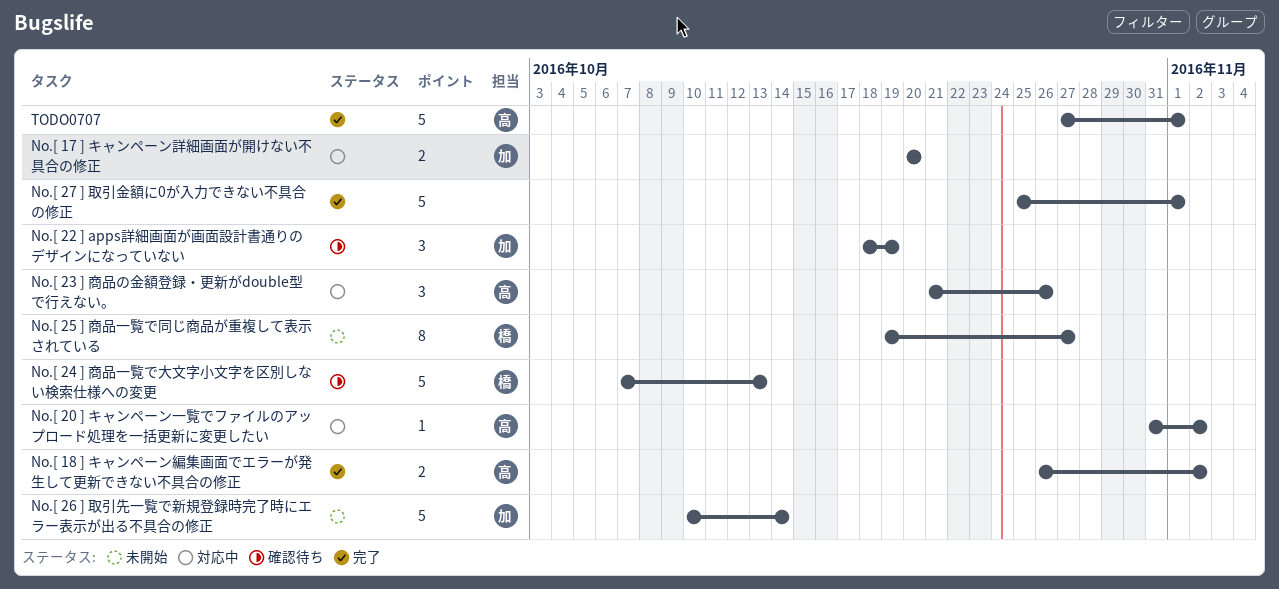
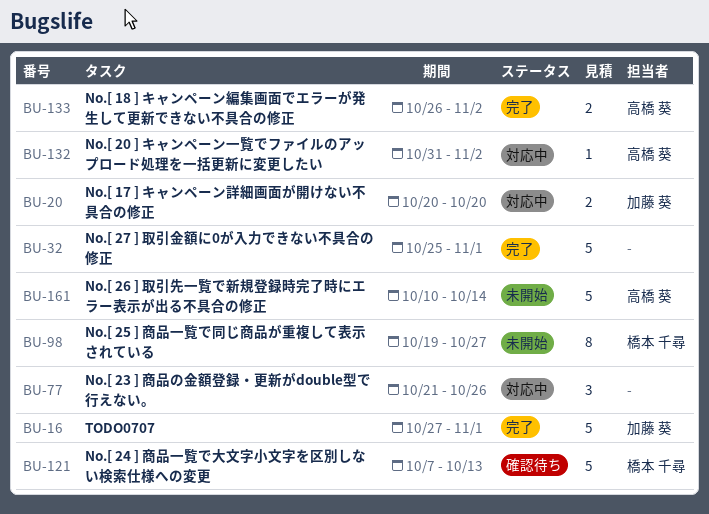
No.[ 22 ] apps詳細画面が画面設計書通りのデザインになっていない: present -> none
No.[ 23 ] 商品の金額登録・更新がdouble型で行えない。, owner: 高橋 葵 -> none
No.[ 26 ] 取引先一覧で新規登録時完了時にエラー表示が出る不具合の修正, owner: 加藤 葵 -> 高橋 葵
TODO0707, owner: 高橋 葵 -> 加藤 葵

